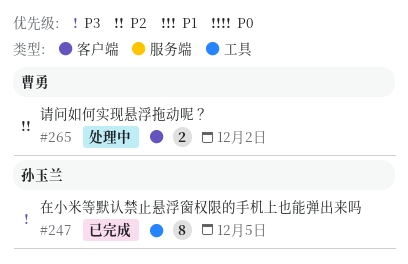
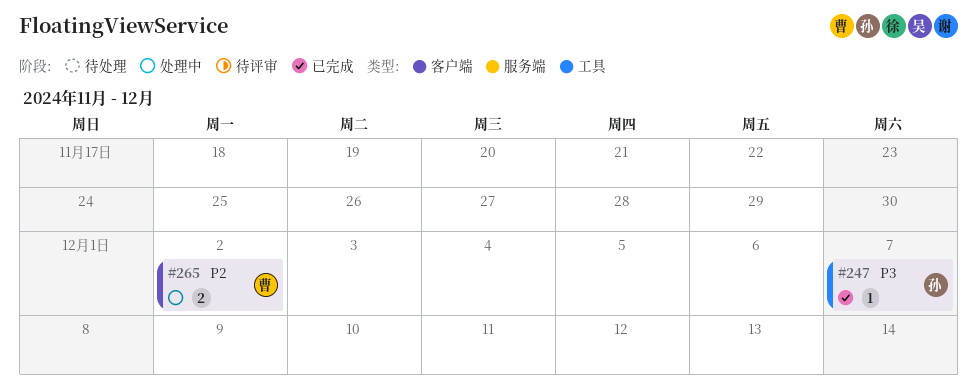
#247, estimate: 8 -> 1
#247, due: Dec 5 -> Dec 7

